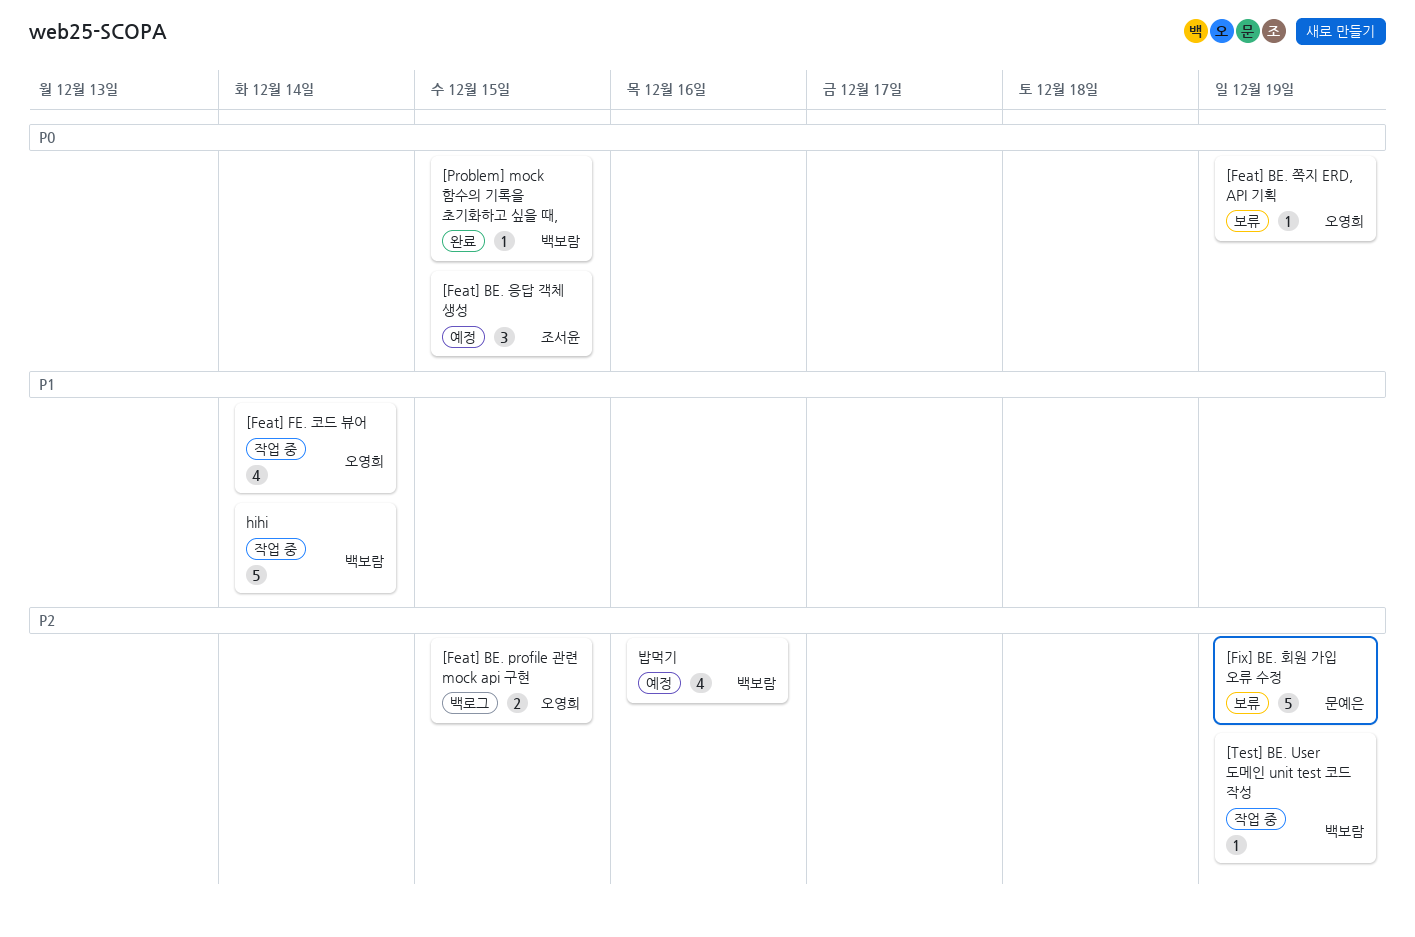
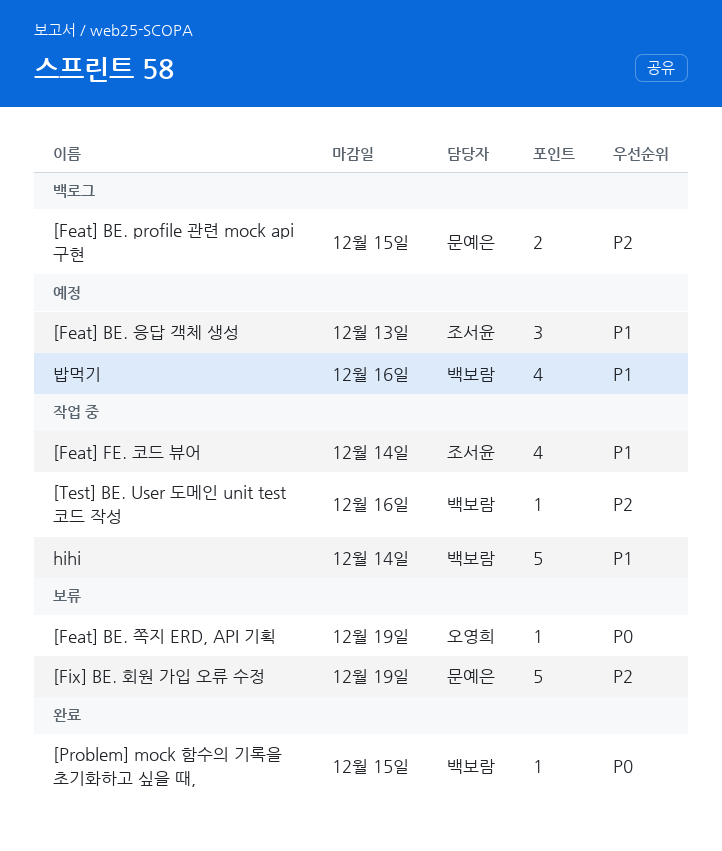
[Feat] BE. profile 관련 mock api 구현, owner: 오영희 -> 문예은
[Feat] BE. 응답 객체 생성, priority: P0 -> P1
[Feat] BE. 응답 객체 생성, due: Dec 15 -> Dec 13
[Feat] FE. 코드 뷰어, owner: 오영희 -> 조서윤
[Test] BE. User 도메인 unit test 코드 작성, due: Dec 19 -> Dec 16
밥먹기, priority: P2 -> P1

